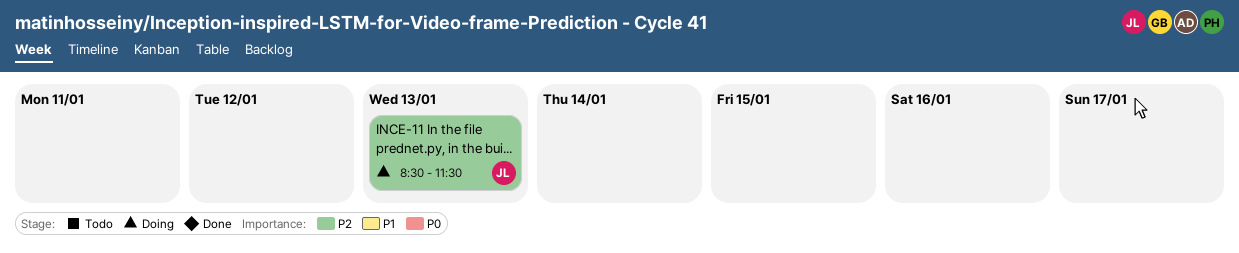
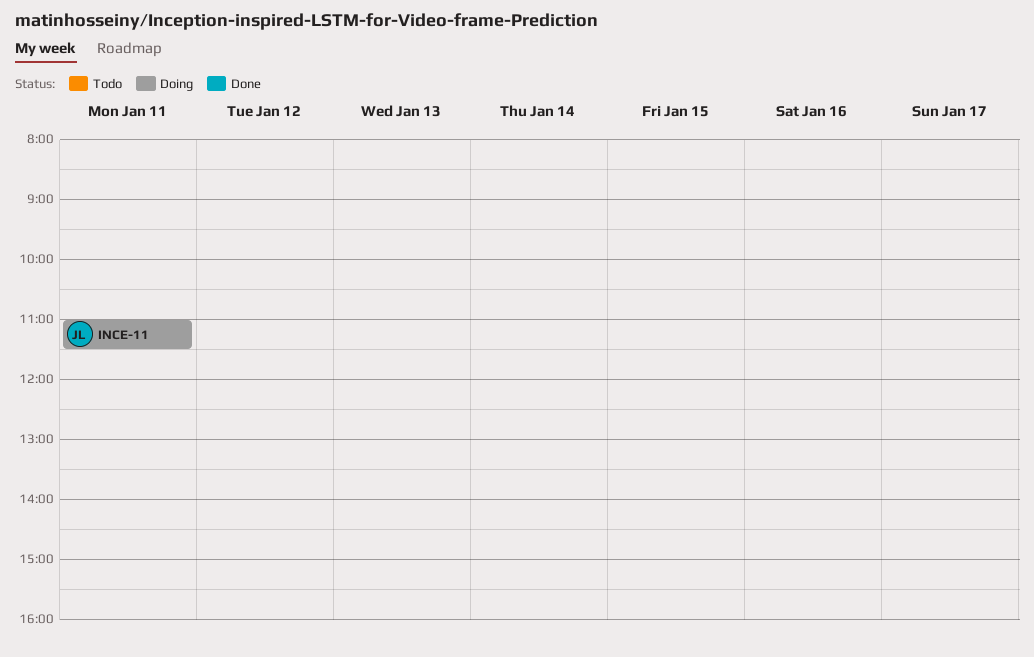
INCE-11, day: Jan 13 -> Jan 11
INCE-11, begins: 08:30 -> 11:00

